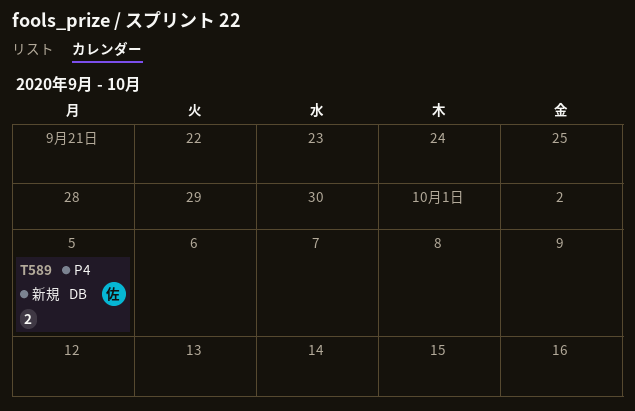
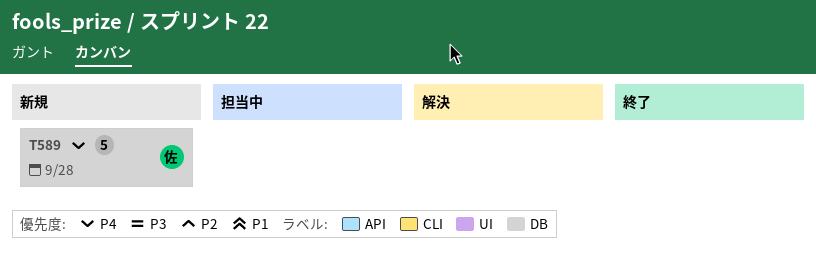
T589, estimate: 2 -> 5
T589, due: Oct 5 -> Sep 28

